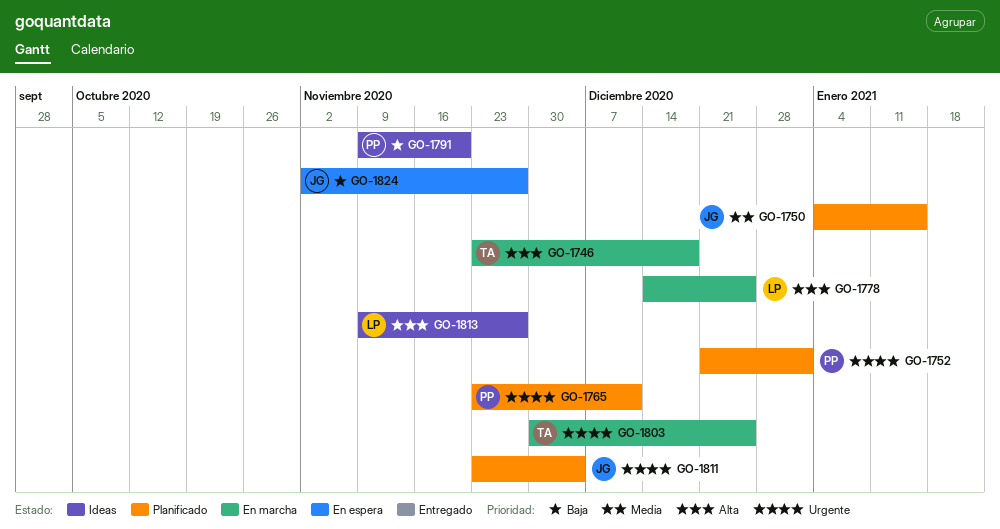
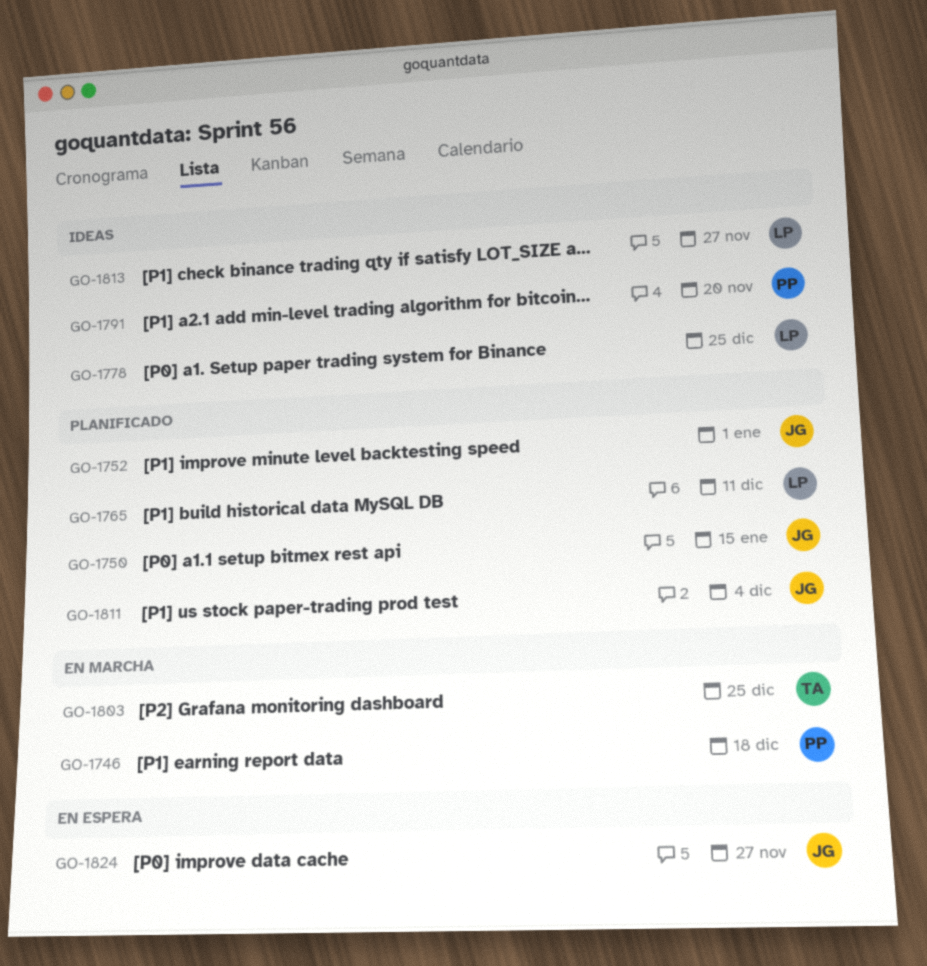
GO-1746, owner: TA -> PP
GO-1752, owner: PP -> JG
GO-1765, owner: PP -> LP
GO-1778, status: En marcha -> Ideas

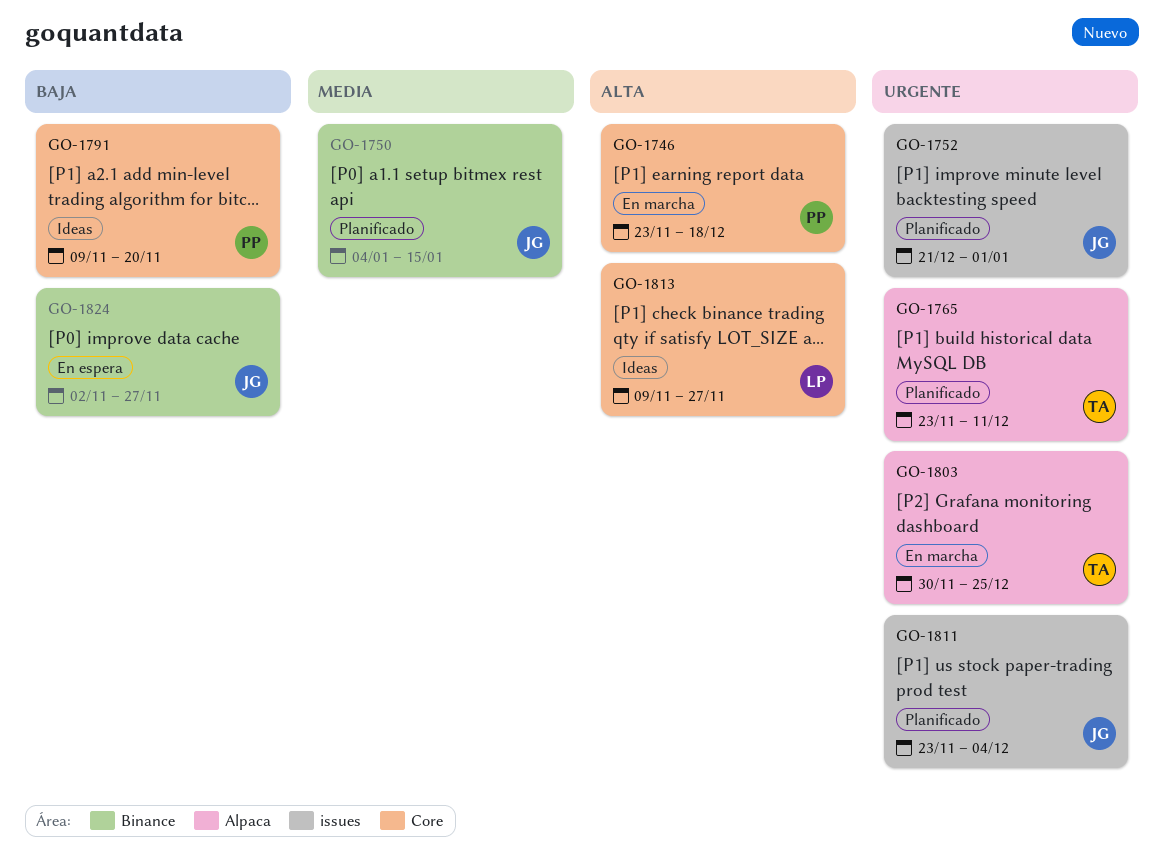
GO-1765, owner: LP -> TA
GO-1778: present -> none

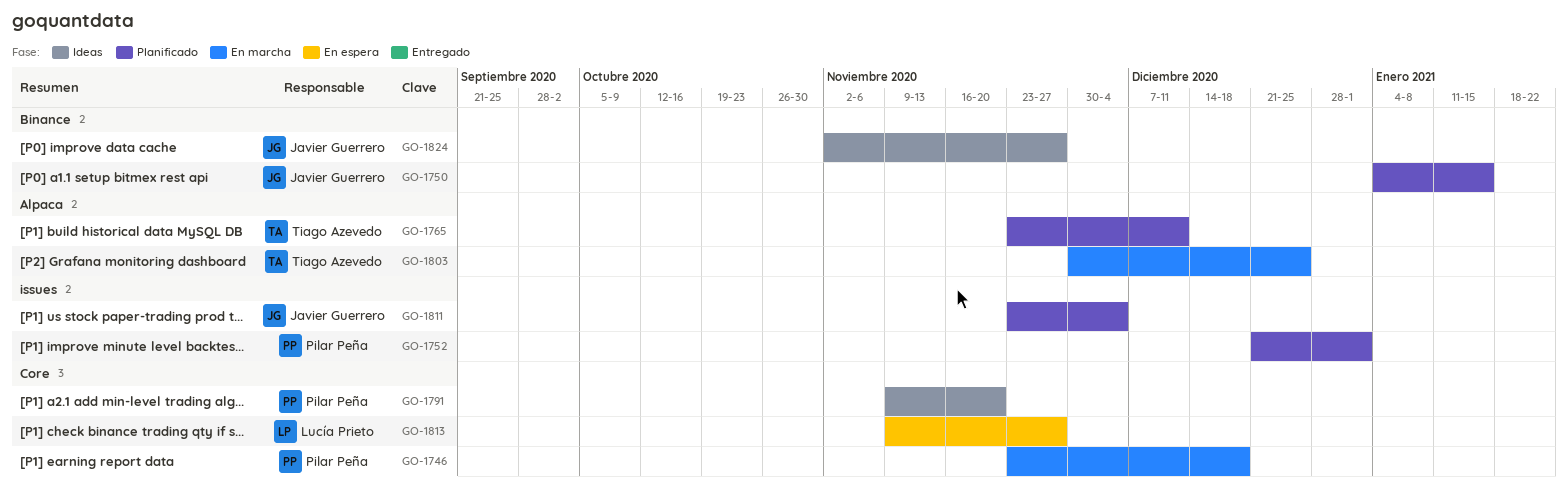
GO-1752, owner: Javier Guerrero -> Pilar Peña
GO-1813, status: Ideas -> En espera
GO-1824, status: En espera -> Ideas

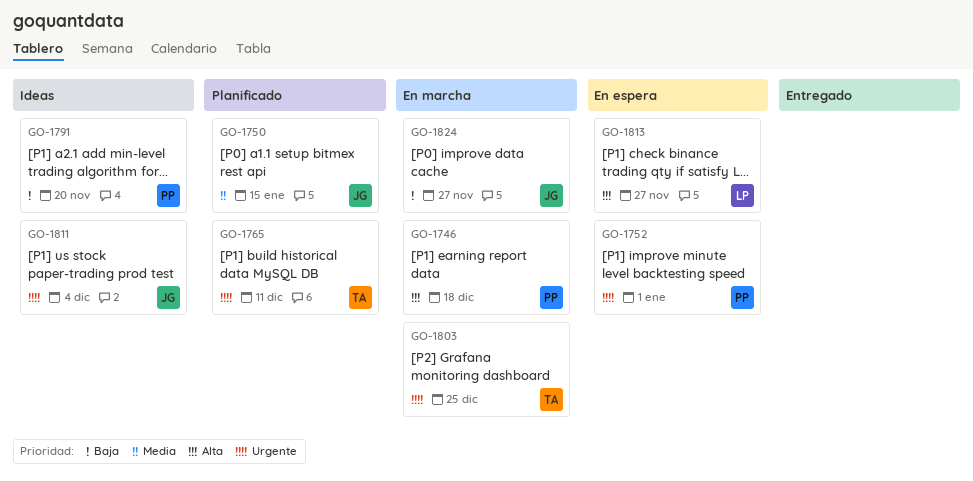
GO-1752, status: Planificado -> En espera
GO-1811, status: Planificado -> Ideas
GO-1824, status: Ideas -> En marcha

